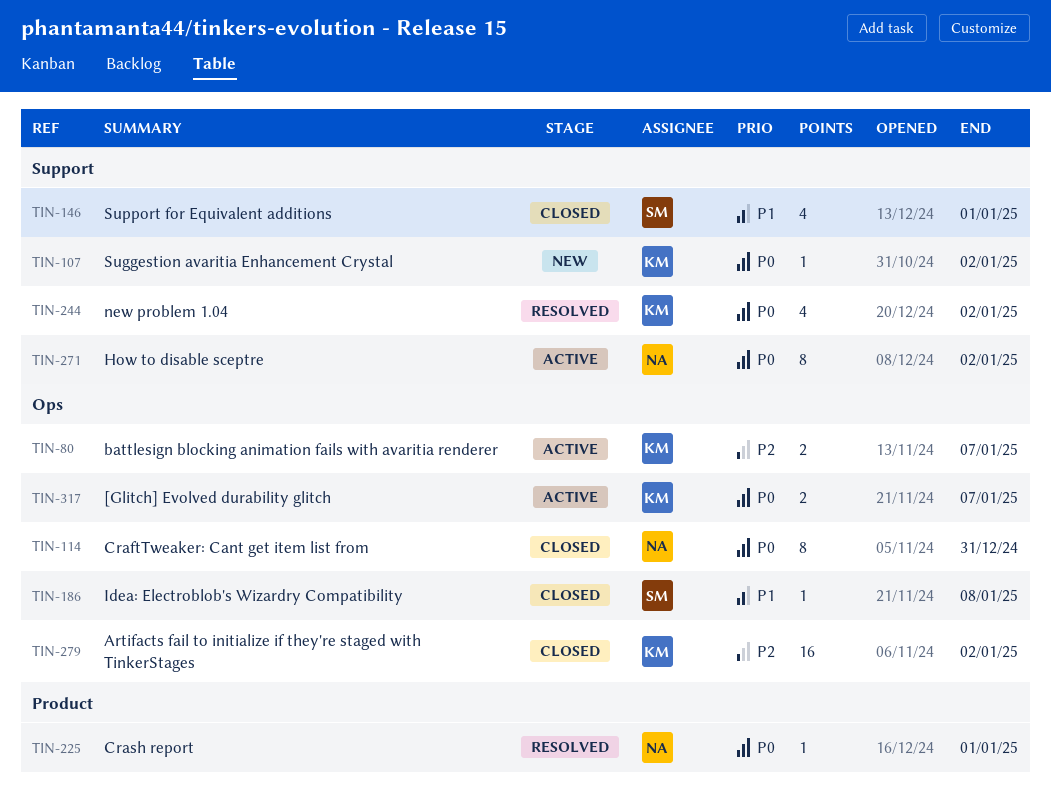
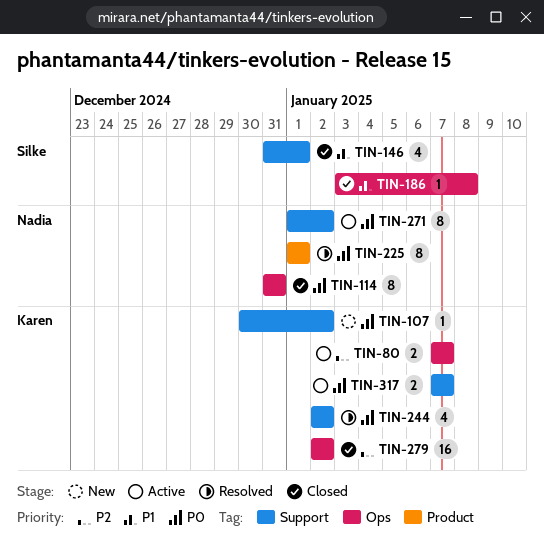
TIN-225, estimate: 1 -> 8
TIN-317, label: Ops -> Support

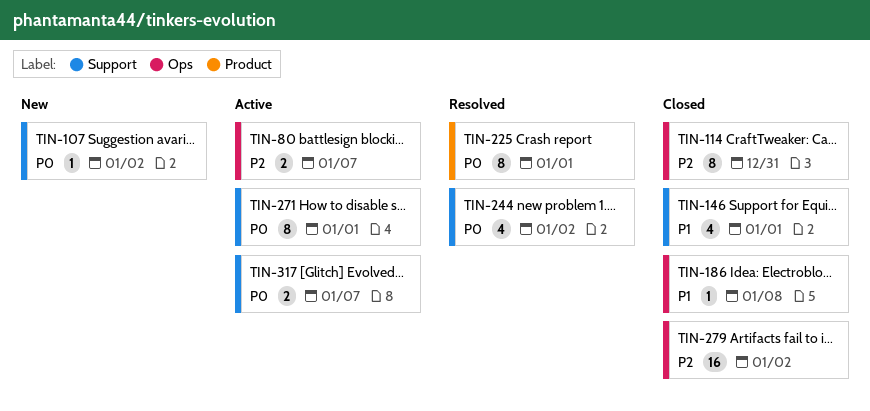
TIN-114, priority: P0 -> P2
TIN-271, due: Jan 2 -> Jan 1

